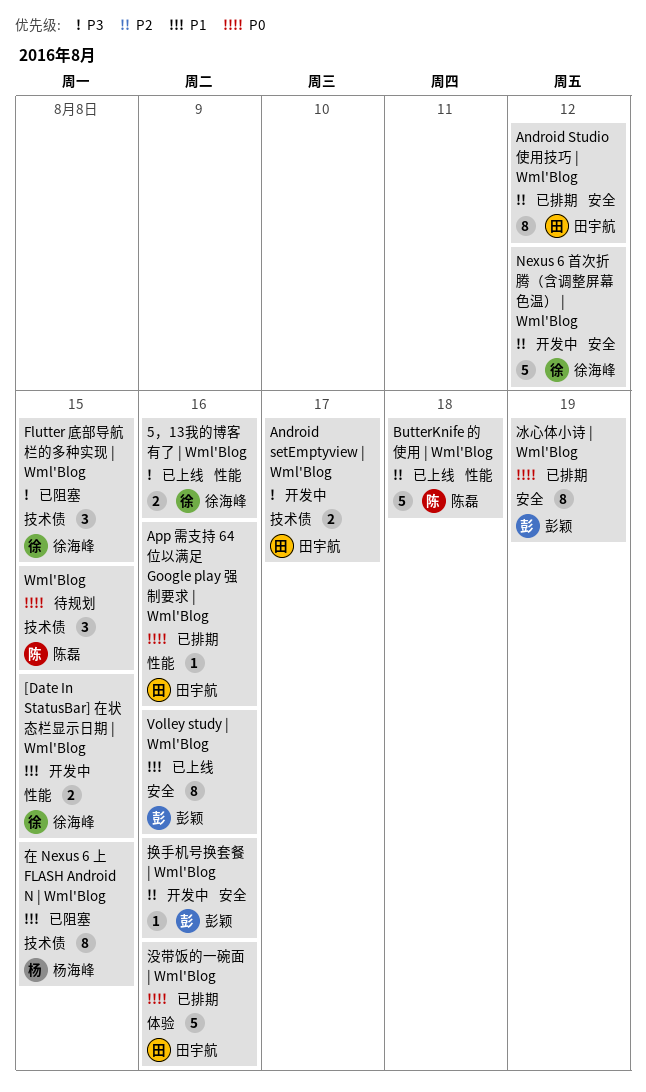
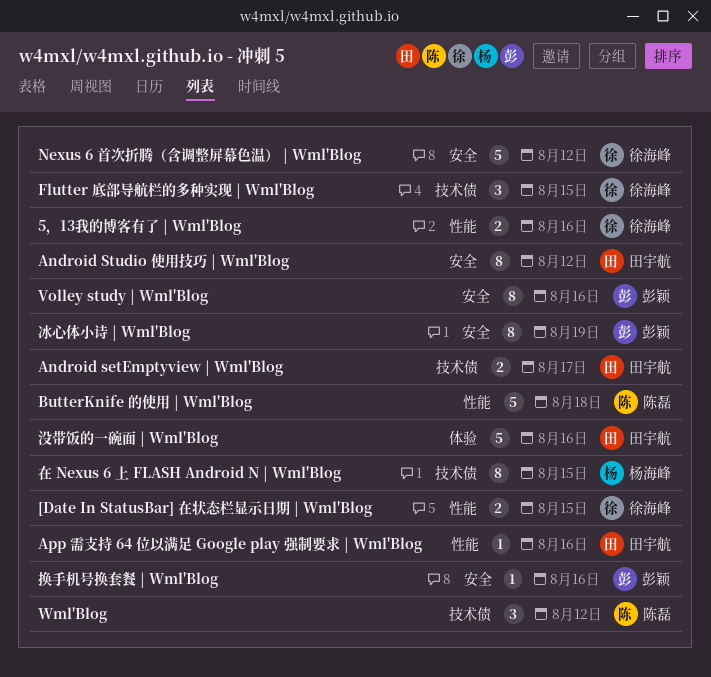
Wml'Blog, due: Aug 15 -> Aug 12

